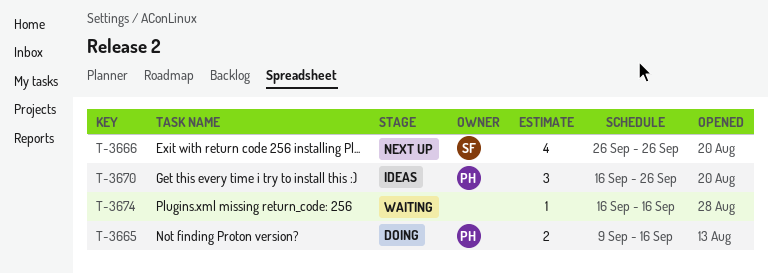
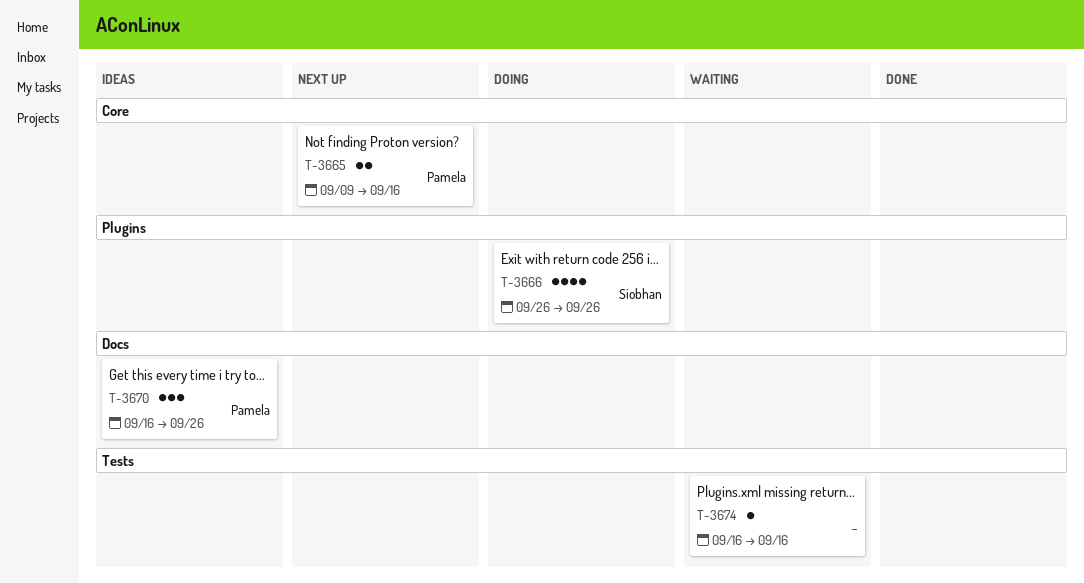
T-3665, status: Doing -> Next up
T-3666, status: Next up -> Doing

